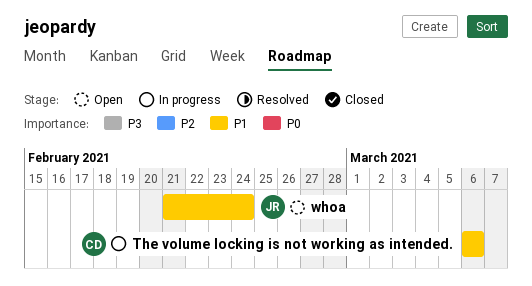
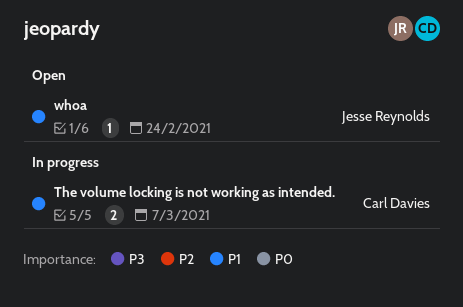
The volume locking is not working as intended., due: Mar 6 -> Mar 7

